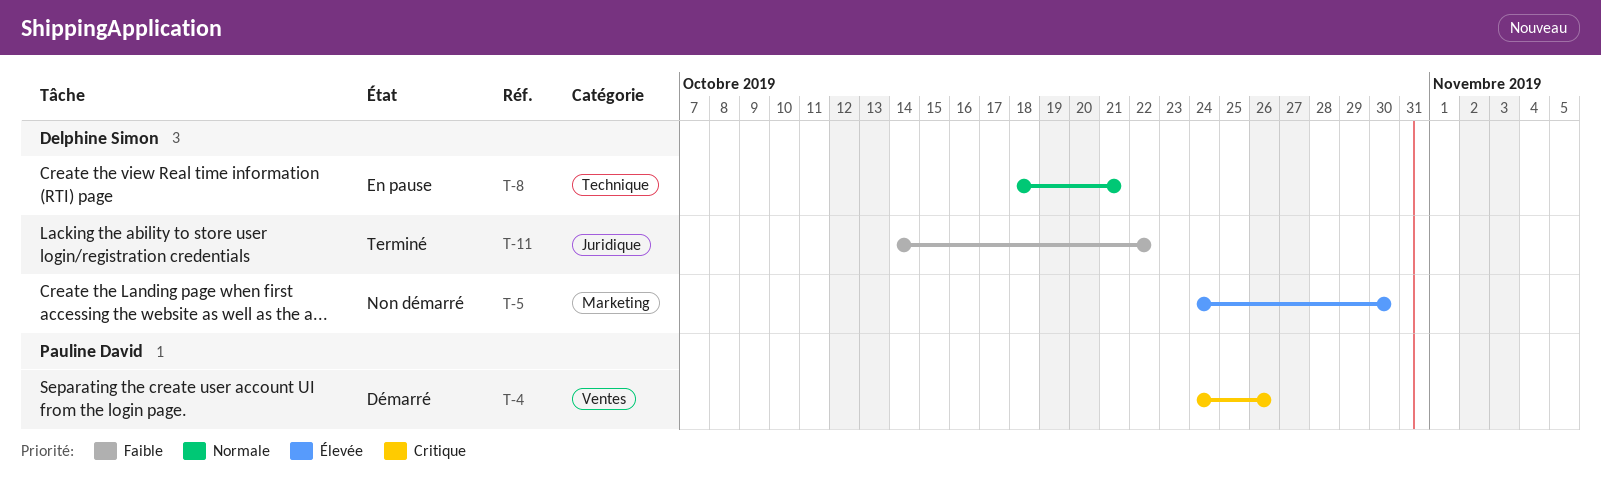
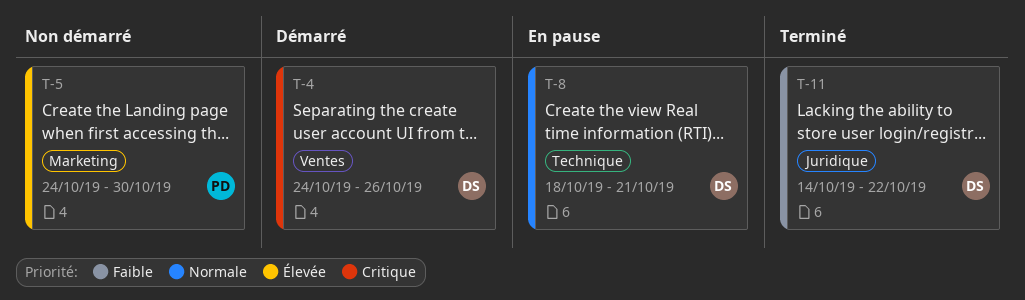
T-4, owner: Pauline David -> Delphine Simon
T-5, owner: Delphine Simon -> Pauline David

